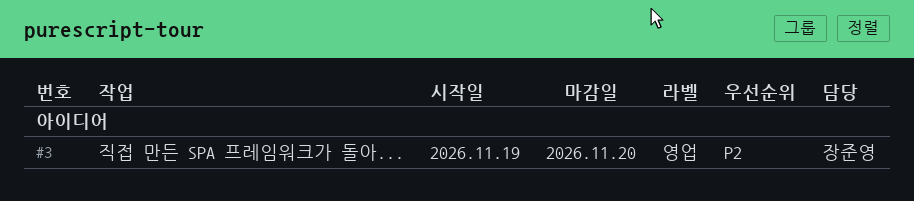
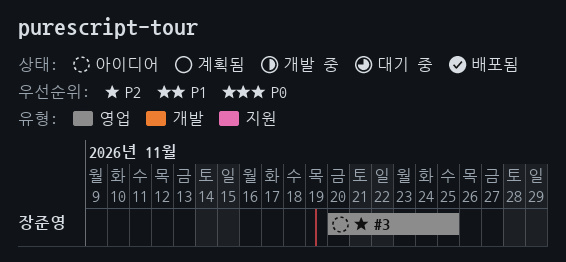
#3, start: Nov 19 -> Nov 20
#3, due: Nov 20 -> Nov 25

